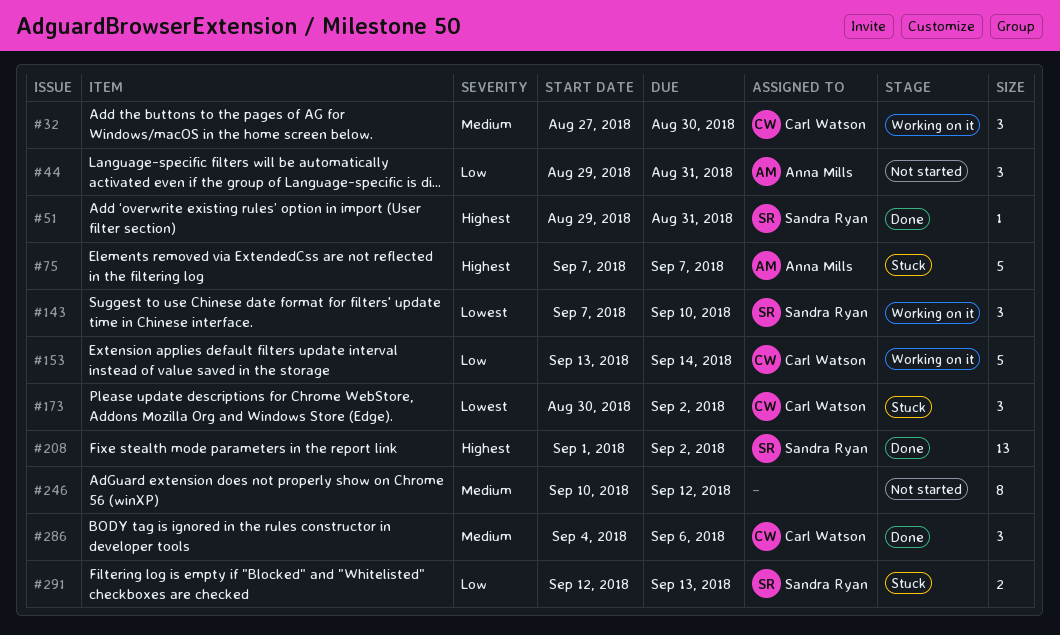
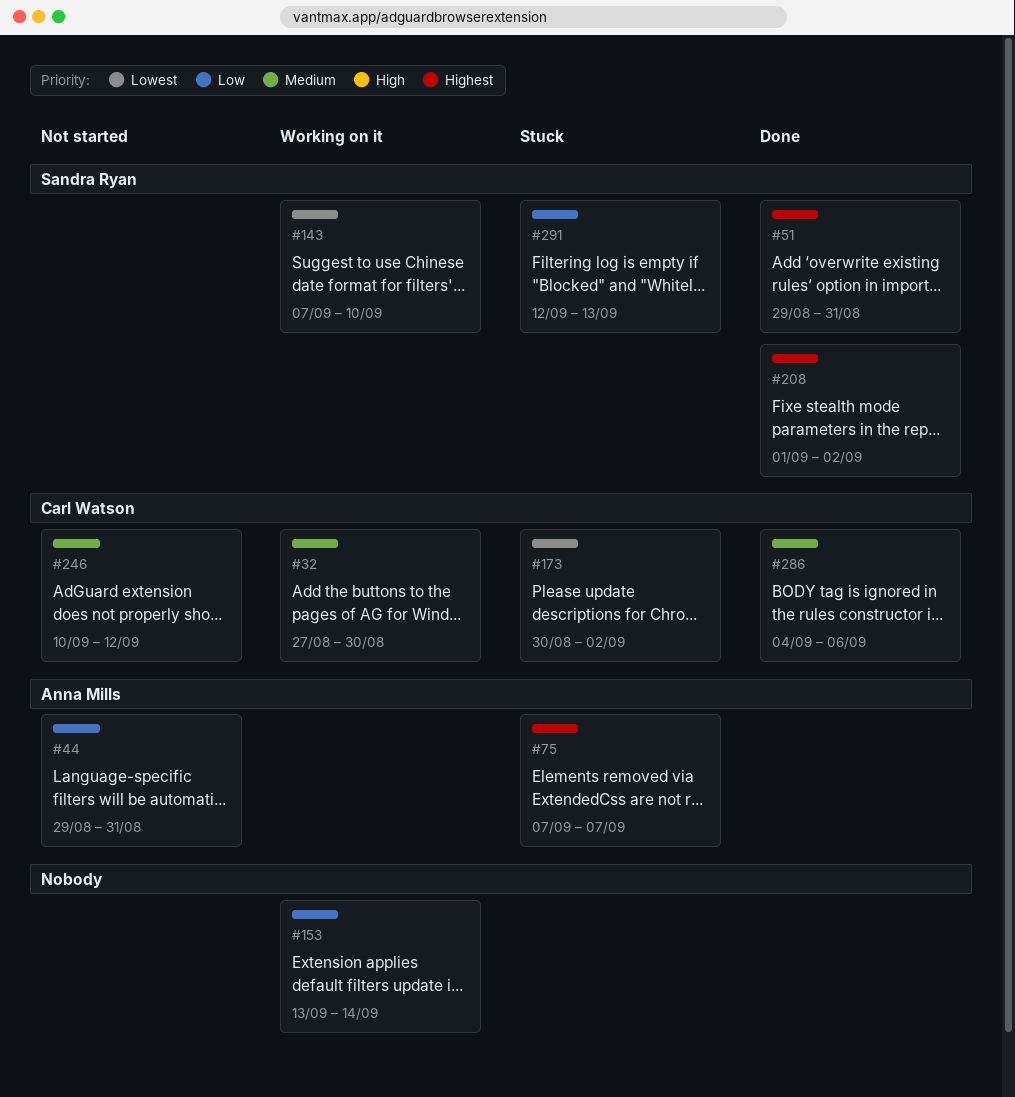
#153, owner: Carl Watson -> none
#246, owner: none -> Carl Watson

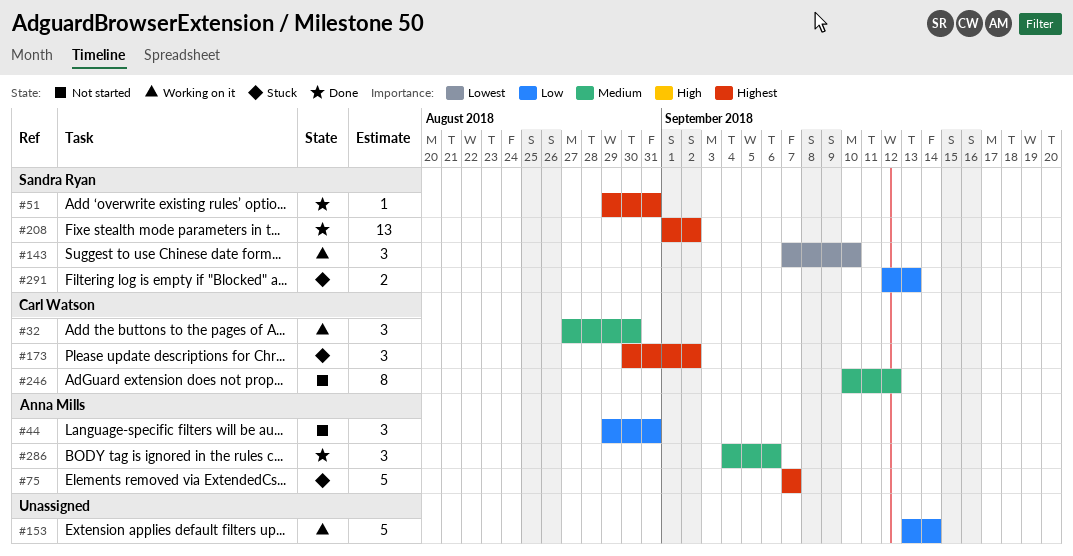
#173, priority: Lowest -> Highest
#286, owner: Carl Watson -> Anna Mills

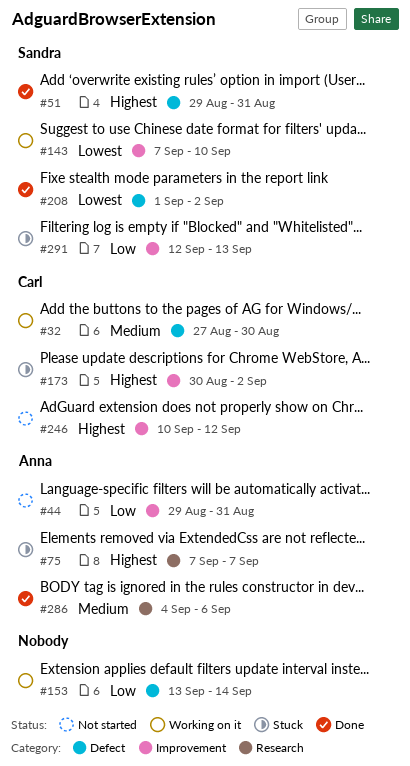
#208, priority: Highest -> Lowest
#246, priority: Medium -> Highest

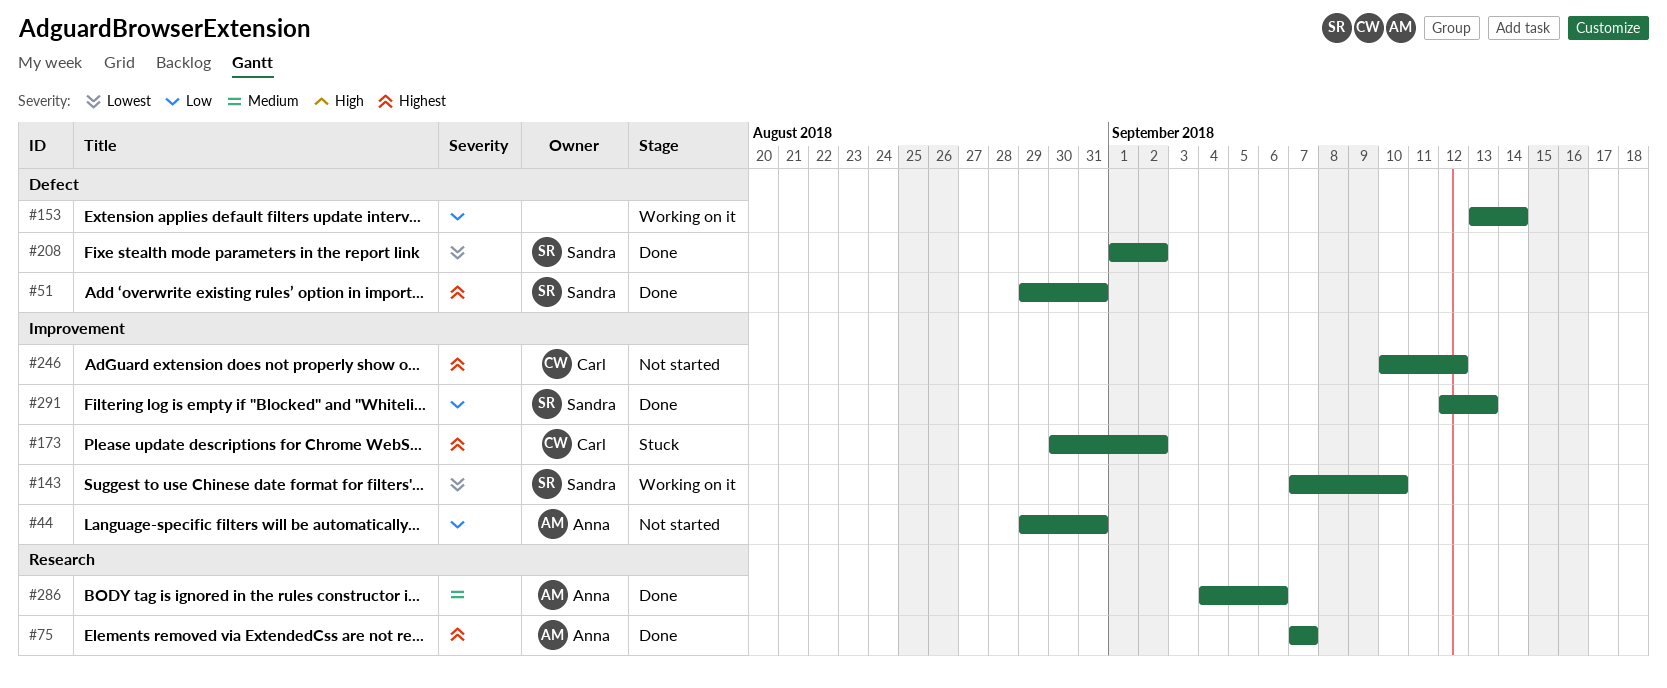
#32: present -> none
#75, status: Stuck -> Done
#291, status: Stuck -> Done

